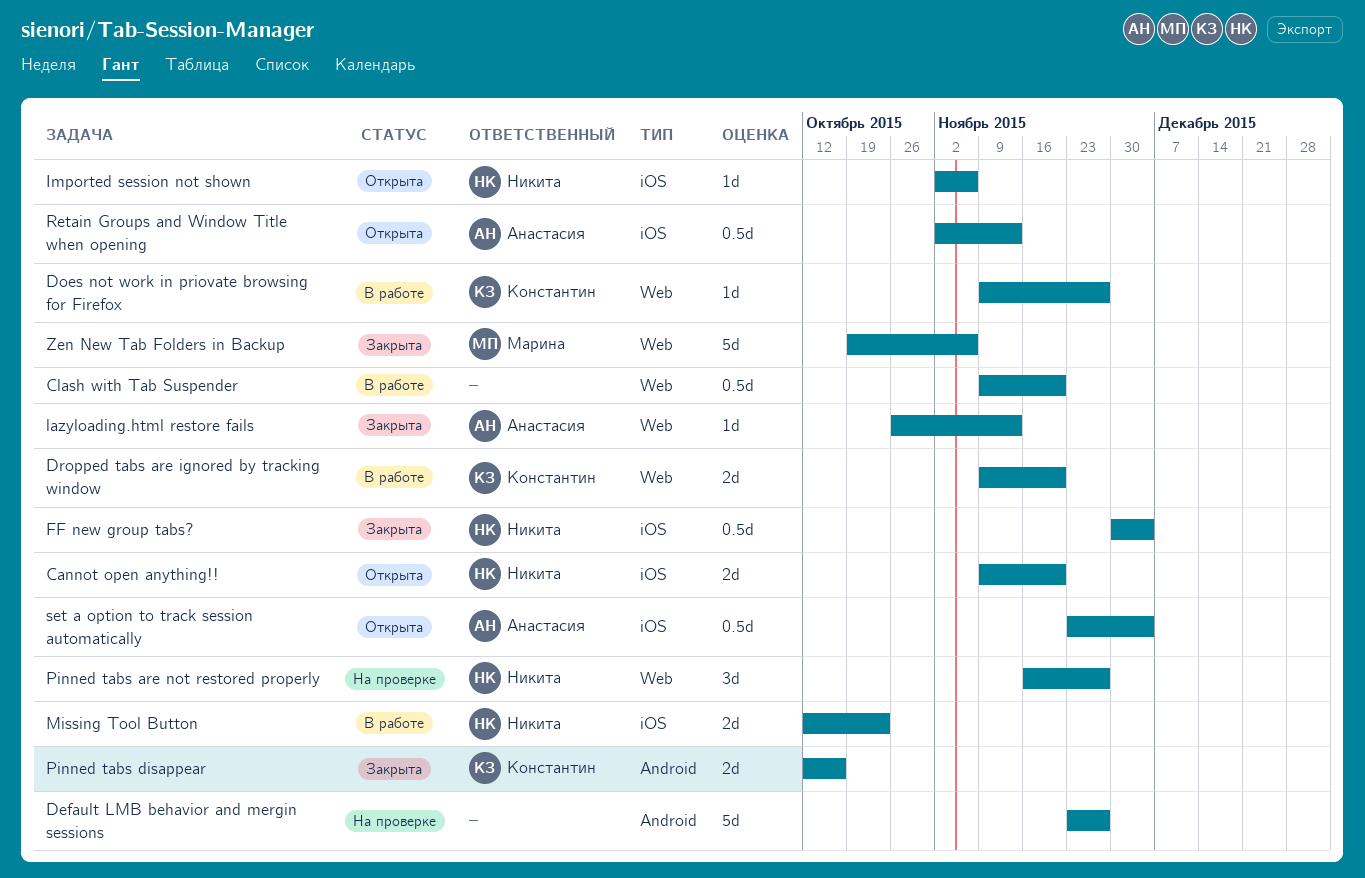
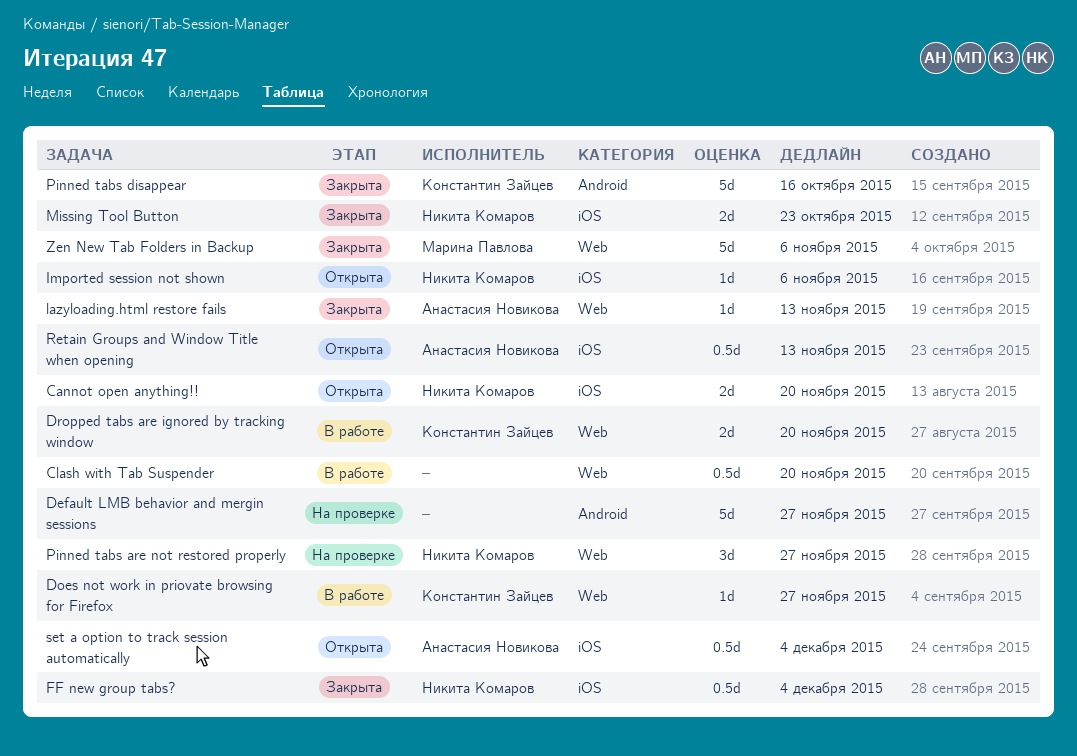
Missing Tool Button, status: В работе -> Закрыта
Pinned tabs disappear, estimate: 2d -> 5d

